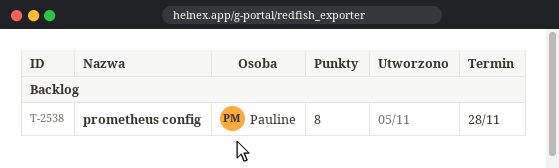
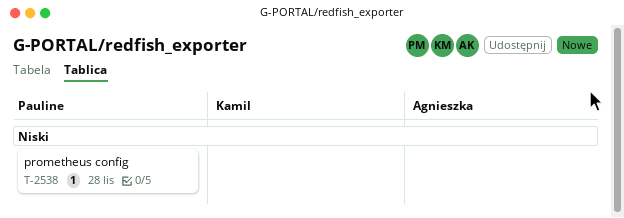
T-2538, estimate: 8 -> 1

